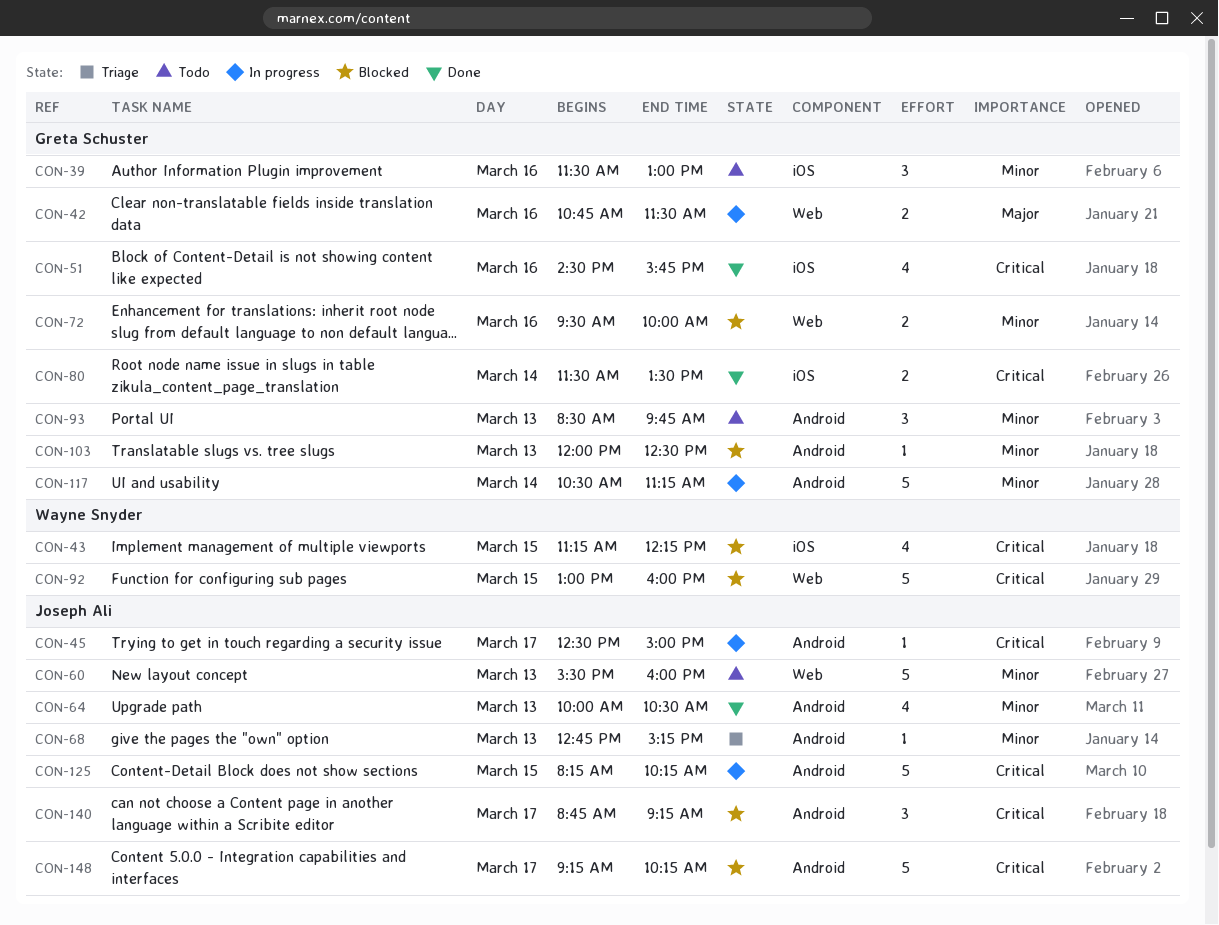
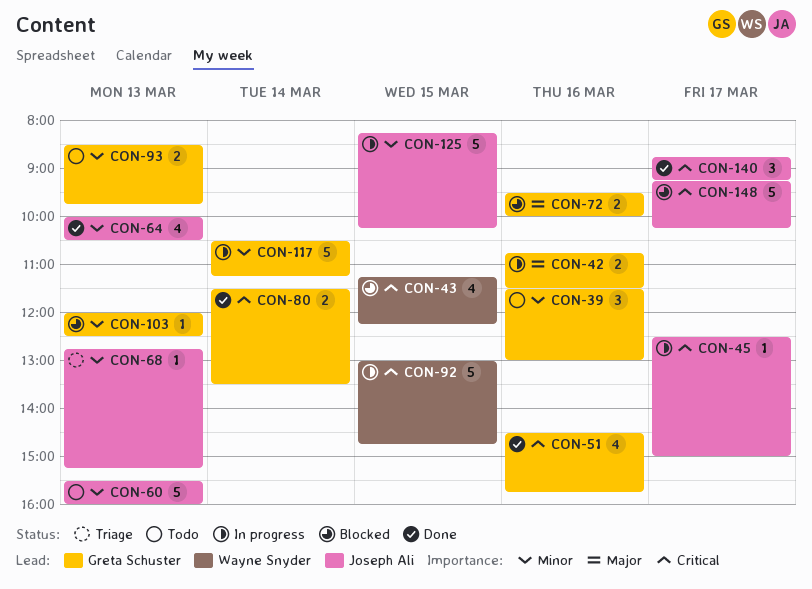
CON-72, priority: Minor -> Major
CON-92, status: Blocked -> In progress
CON-92, ends: 16:00 -> 14:45
CON-93, estimate: 3 -> 2
CON-125, priority: Critical -> Minor
CON-140, status: Blocked -> Done

